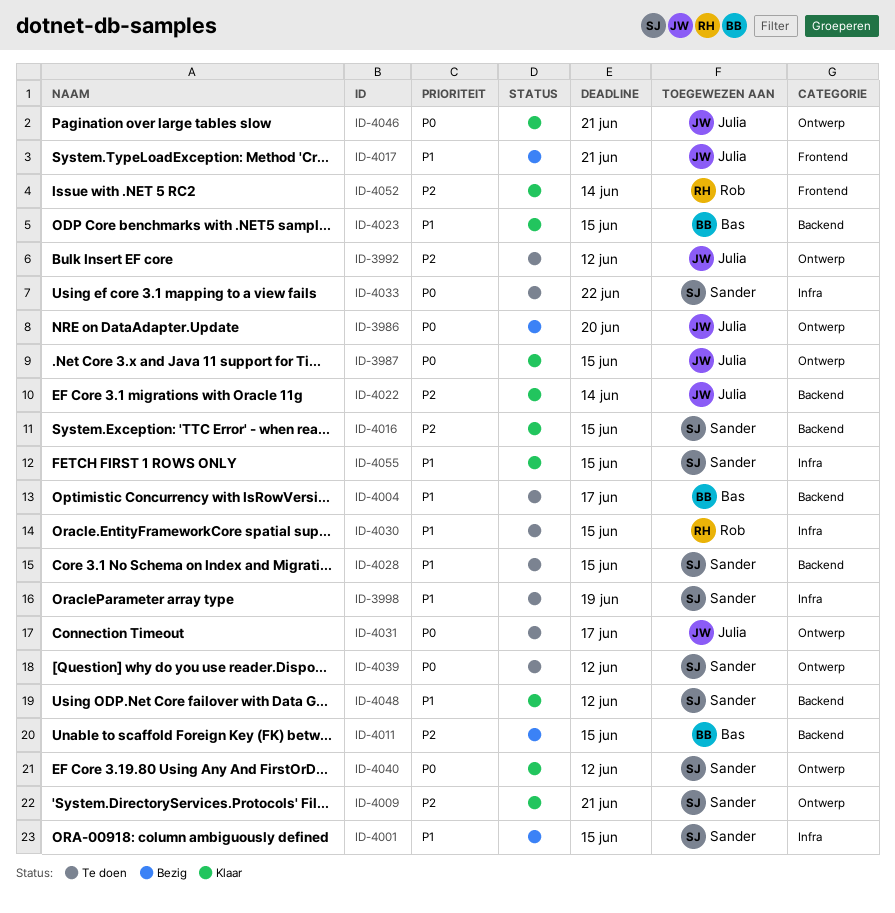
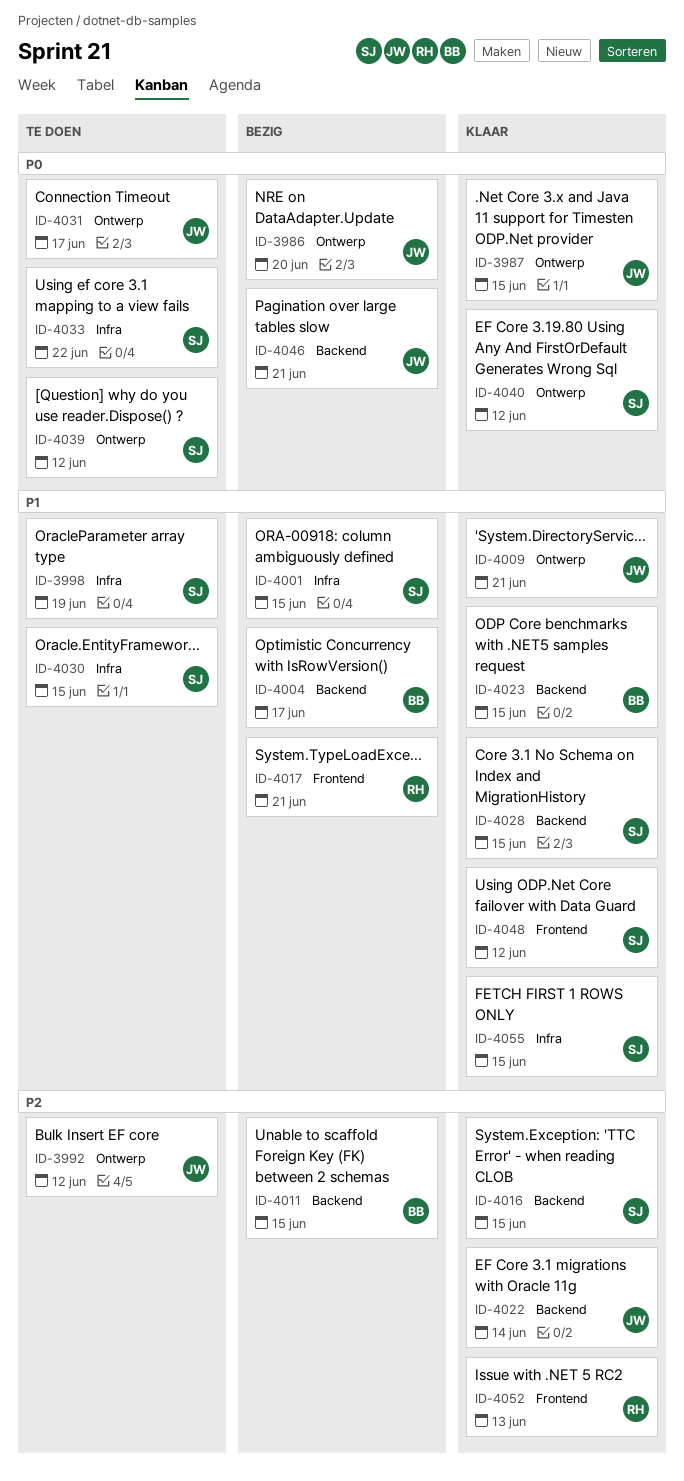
ID-4004, status: Te doen -> Bezig
ID-4009, owner: Sander -> Julia
ID-4009, priority: P2 -> P1
ID-4017, owner: Julia -> Rob
ID-4028, status: Te doen -> Klaar
ID-4030, owner: Rob -> Sander
ID-4046, status: Klaar -> Bezig
ID-4046, label: Ontwerp -> Backend
ID-4048, label: Backend -> Frontend
ID-4052, due: Jun 14 -> Jun 13

